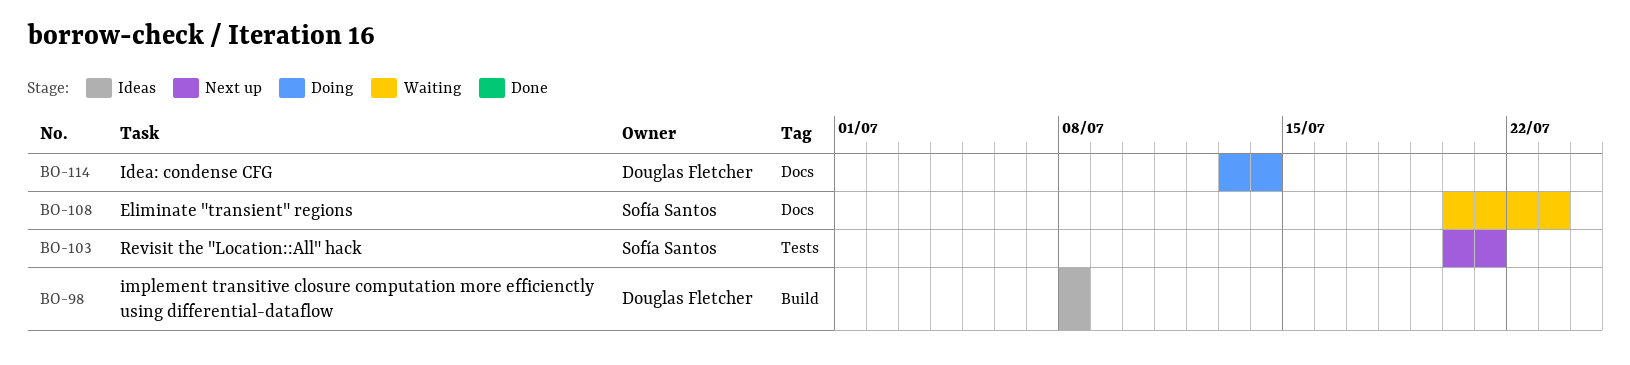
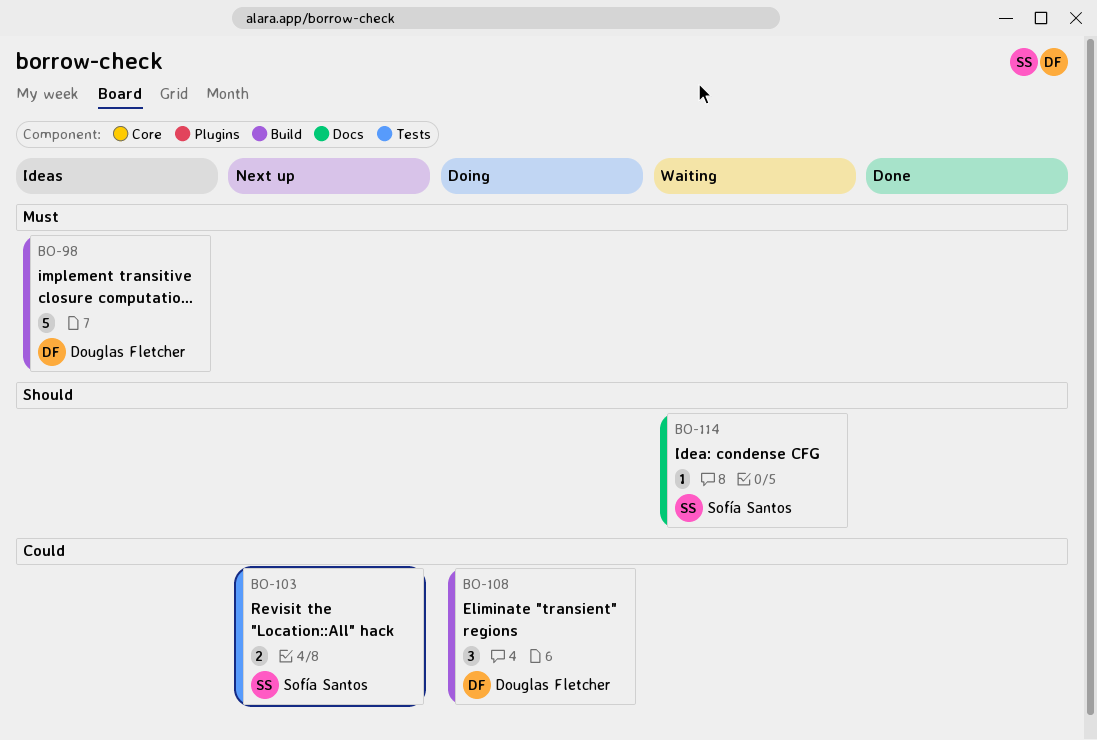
BO-108, status: Waiting -> Doing
BO-108, owner: Sofía Santos -> Douglas Fletcher
BO-108, label: Docs -> Build
BO-114, status: Doing -> Waiting
BO-114, owner: Douglas Fletcher -> Sofía Santos

